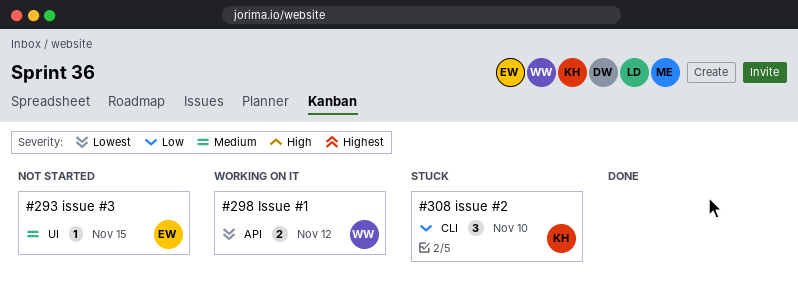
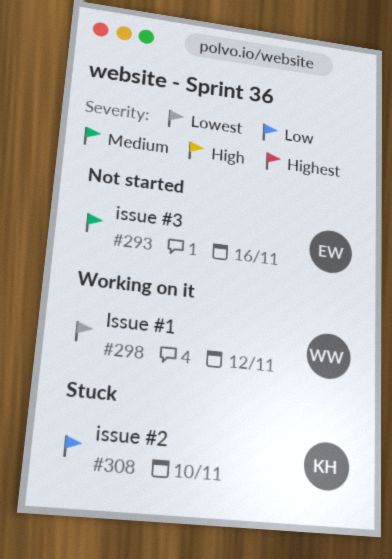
#293, due: Nov 15 -> Nov 16

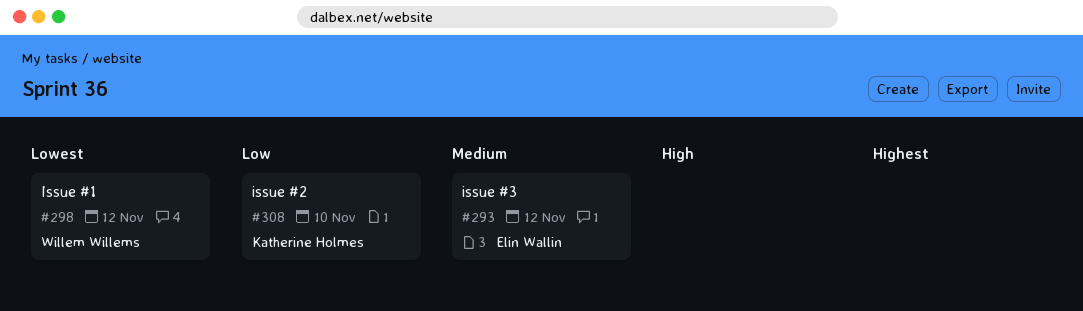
#293, due: Nov 16 -> Nov 12

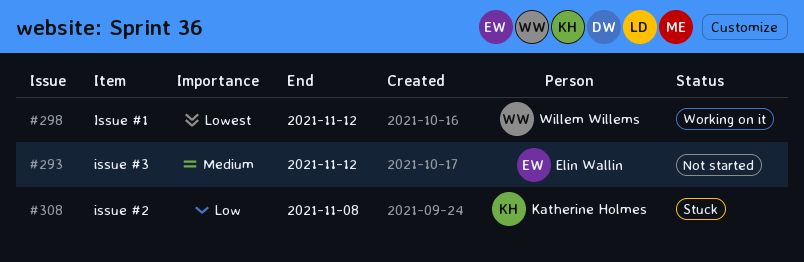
#308, due: Nov 10 -> Nov 8

